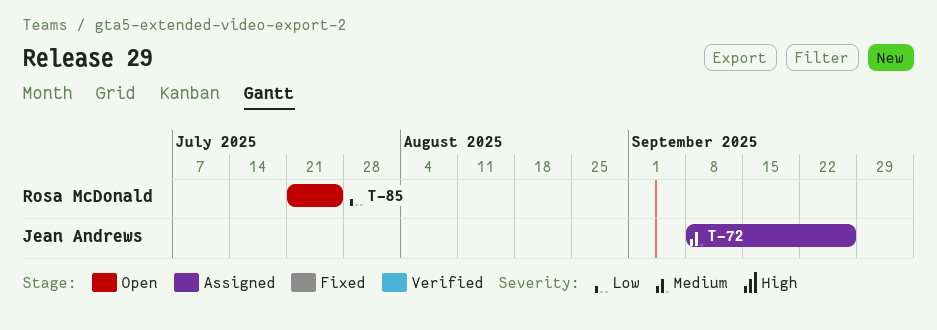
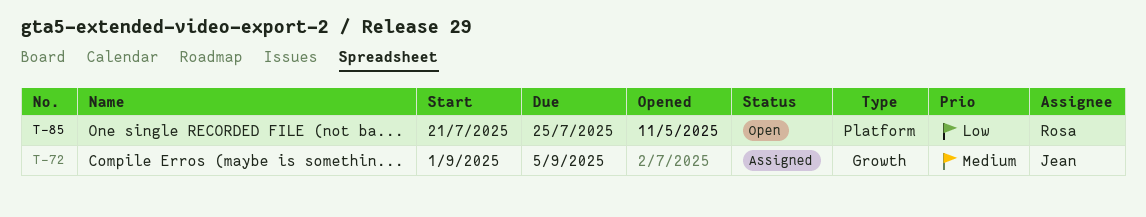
T-72, start: Sep 8 -> Sep 1
T-72, due: Sep 26 -> Sep 5

